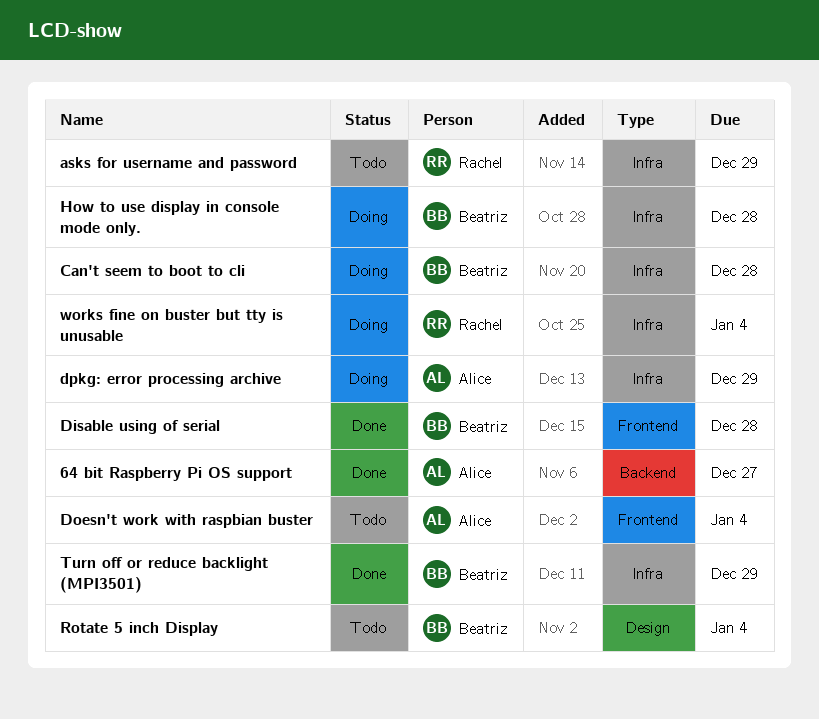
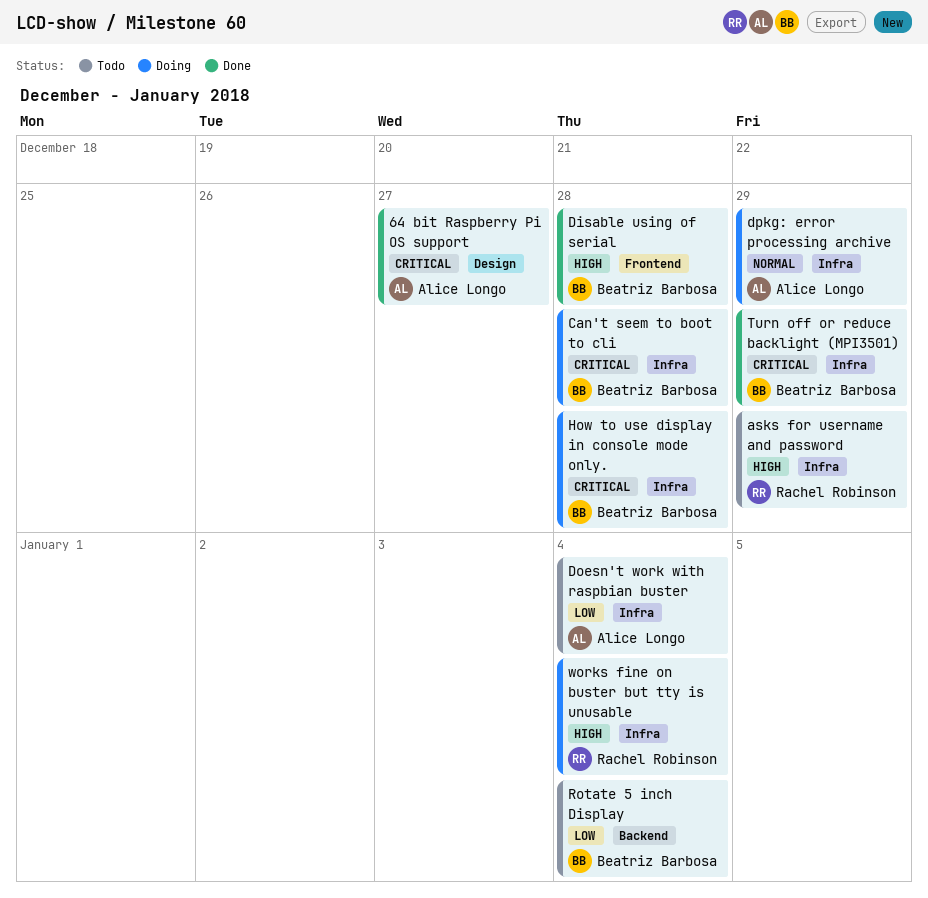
64 bit Raspberry Pi OS support, label: Backend -> Design
Doesn't work with raspbian buster, label: Frontend -> Infra
Rotate 5 inch Display, label: Design -> Backend

